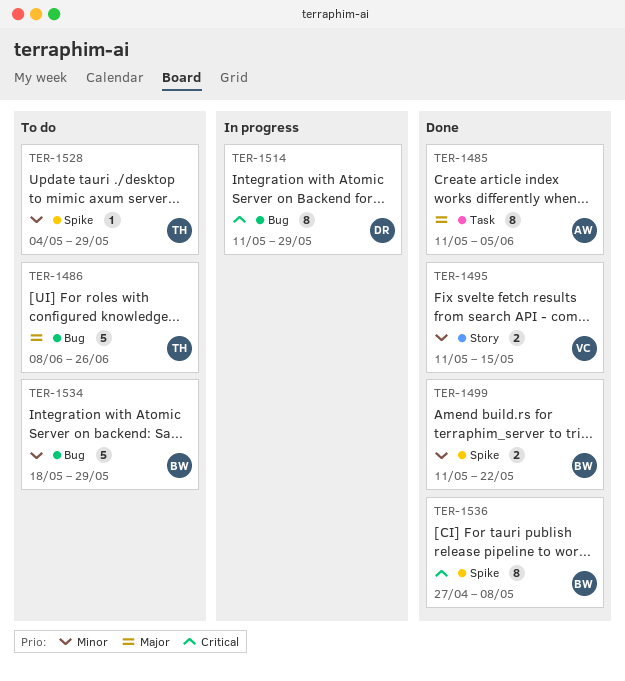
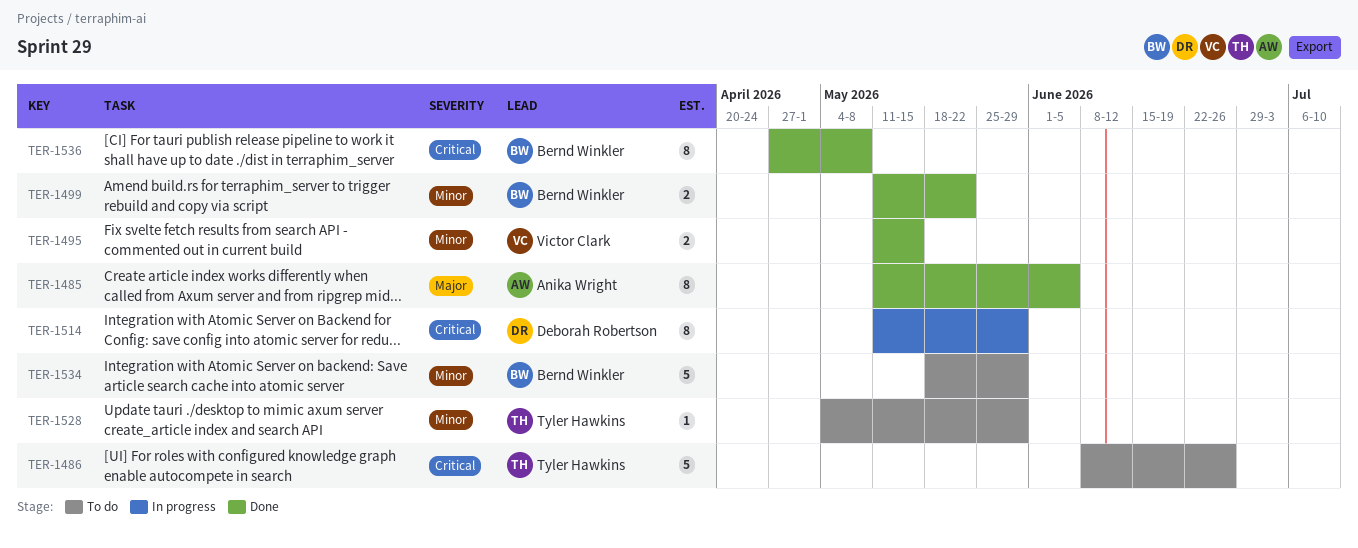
TER-1486, priority: Major -> Critical

